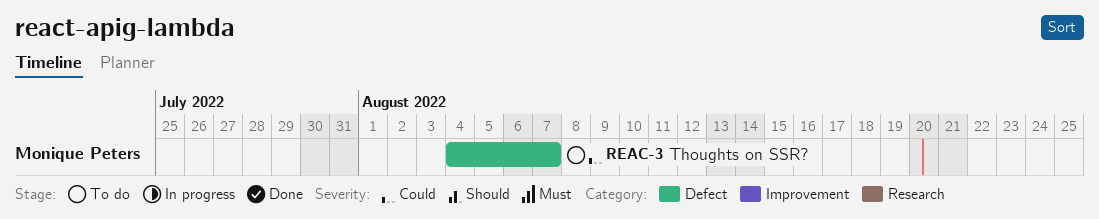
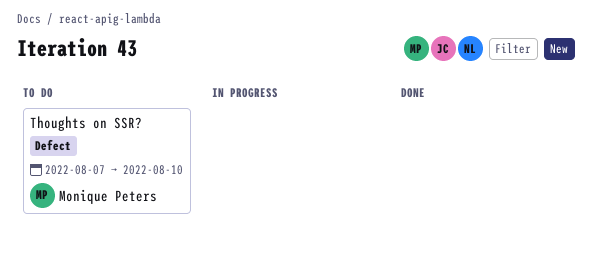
Thoughts on SSR?, start: Aug 4 -> Aug 7
Thoughts on SSR?, due: Aug 7 -> Aug 10

